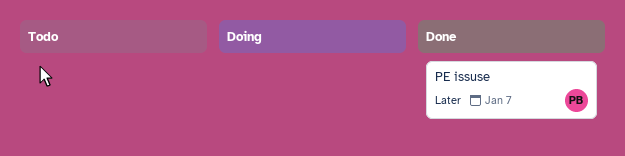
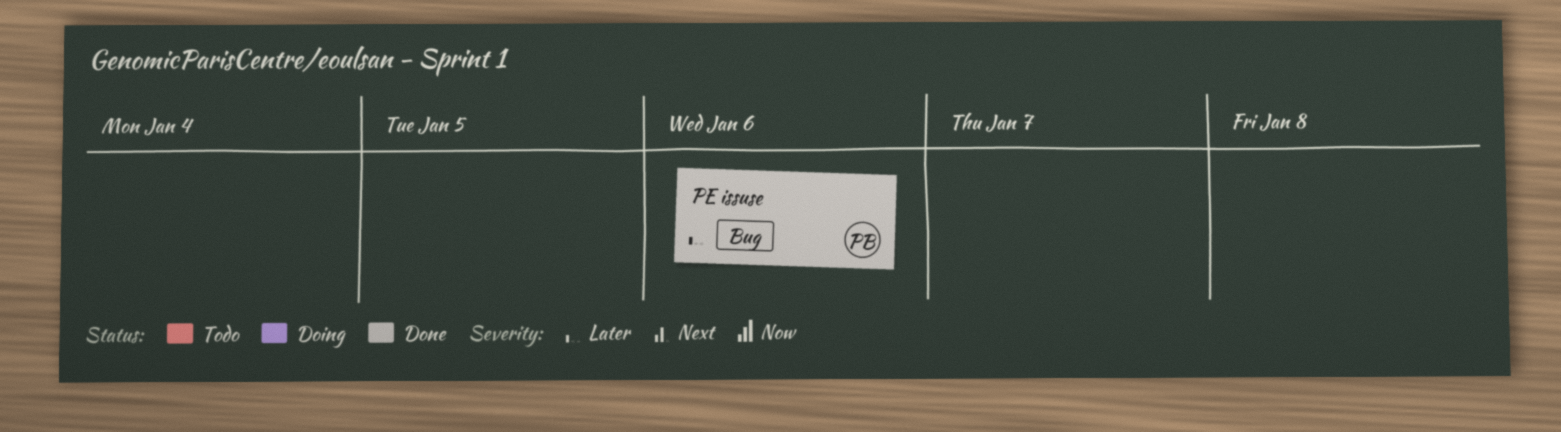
PE issuse, due: Jan 7 -> Jan 6

